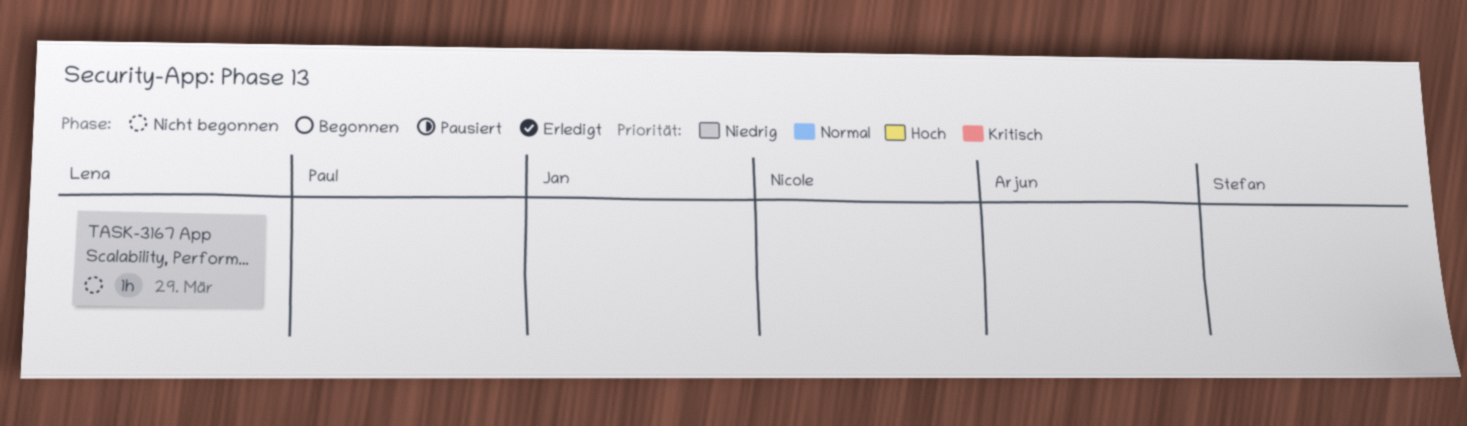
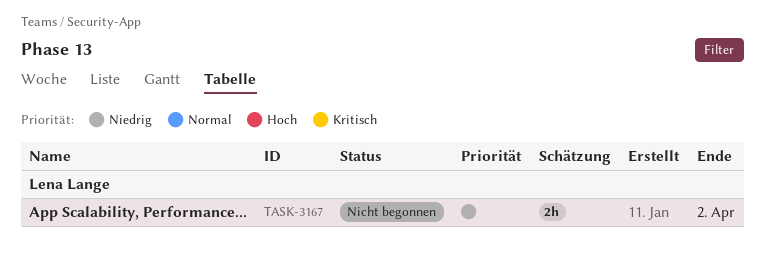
TASK-3167, estimate: 1h -> 2h
TASK-3167, due: Mar 29 -> Apr 2

